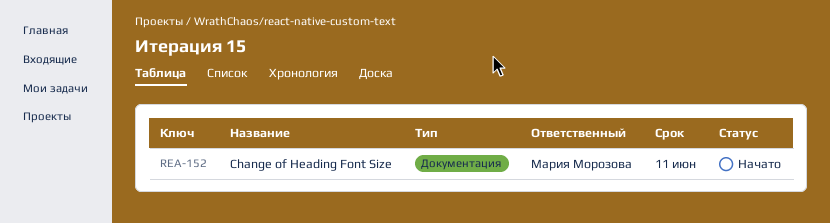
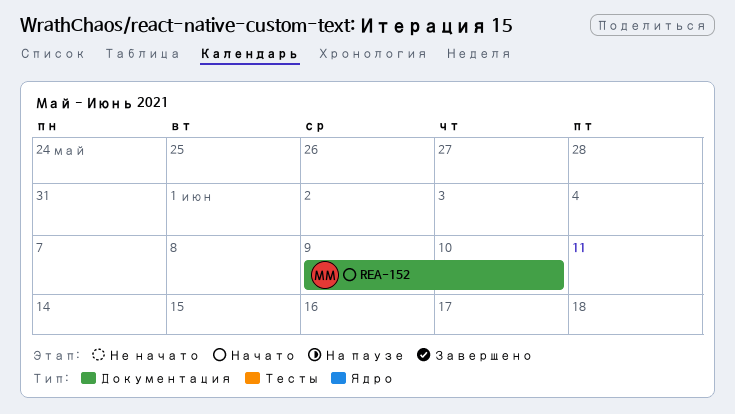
REA-152, due: Jun 11 -> Jun 10

